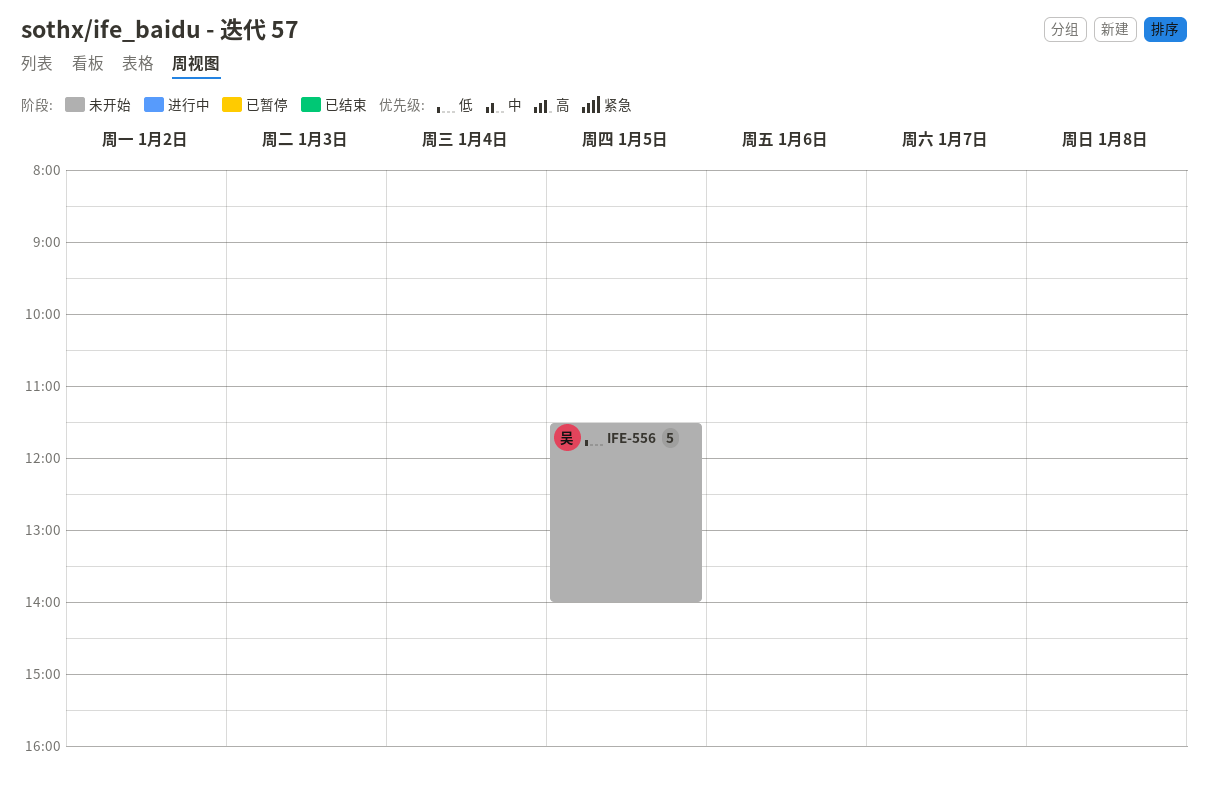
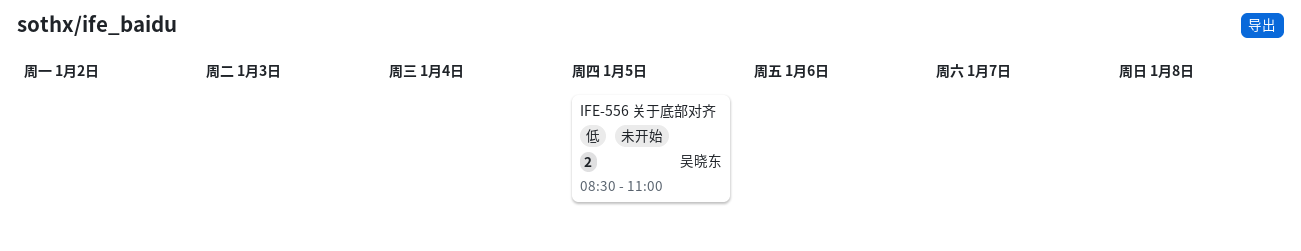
IFE-556, estimate: 5 -> 2
IFE-556, begins: 11:30 -> 08:30
IFE-556, ends: 14:00 -> 11:00

